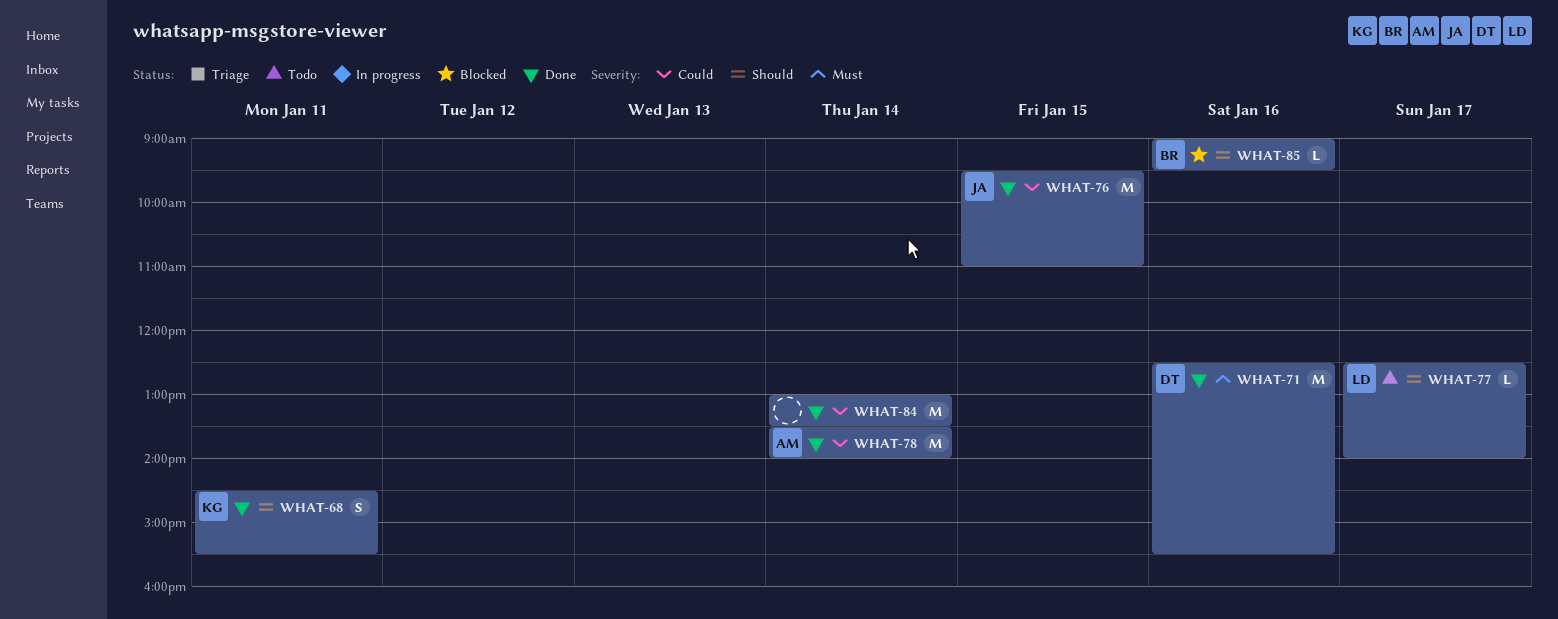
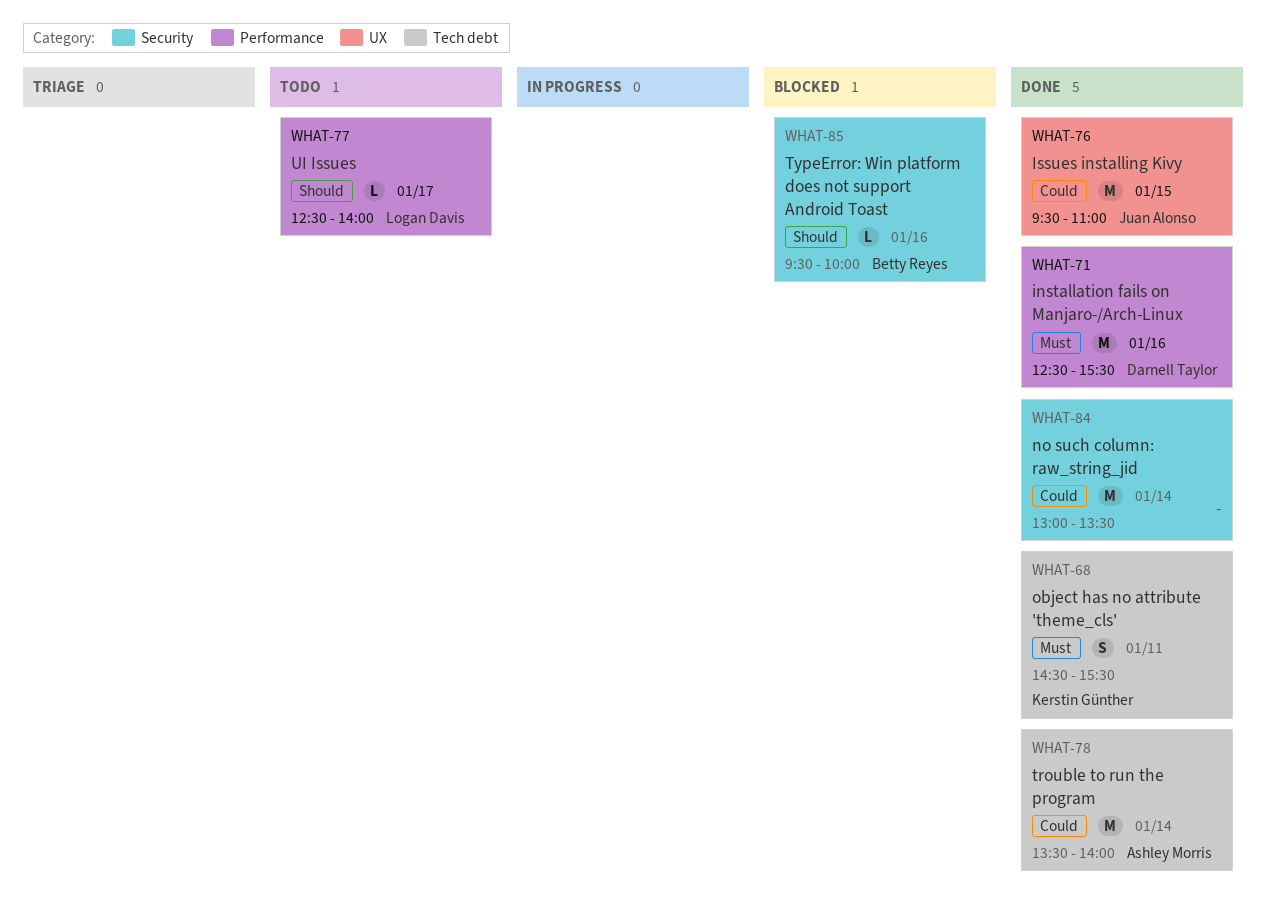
WHAT-68, priority: Should -> Must
WHAT-85, begins: 09:00 -> 09:30
WHAT-85, ends: 09:30 -> 10:00

